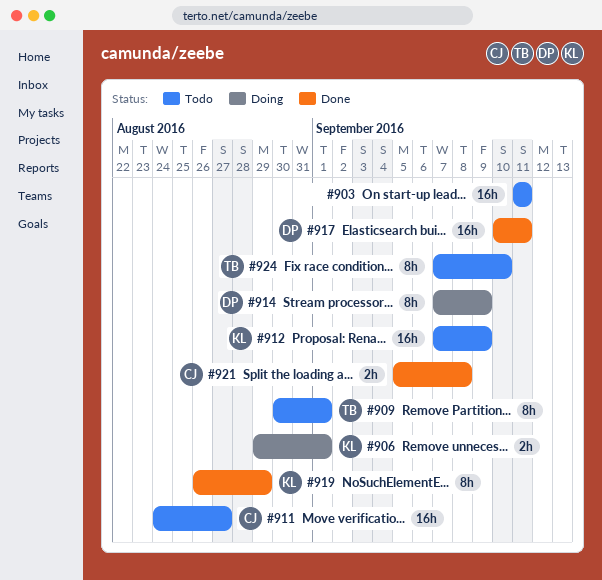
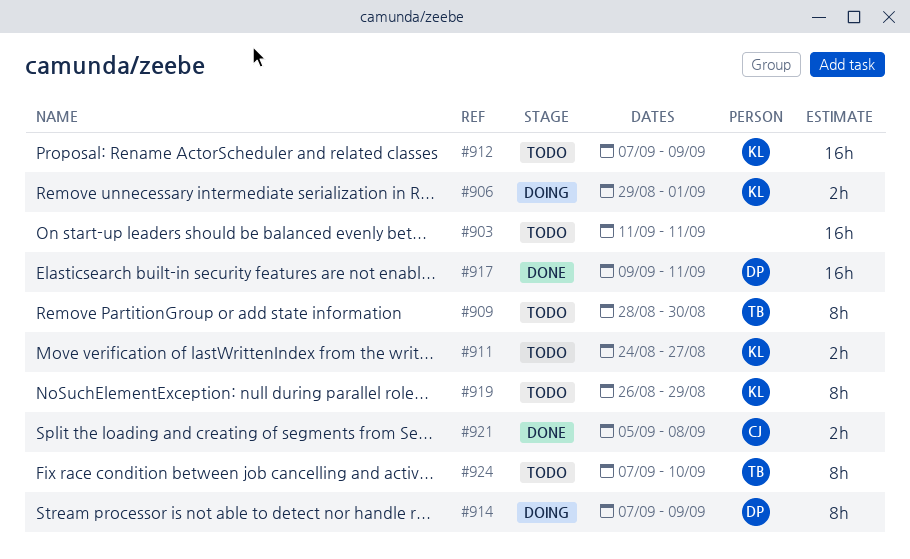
#909, start: Aug 30 -> Aug 28
#909, due: Sep 1 -> Aug 30
#911, owner: CJ -> KL
#911, estimate: 16h -> 2h
#917, start: Sep 10 -> Sep 9
#919, status: Done -> Todo

